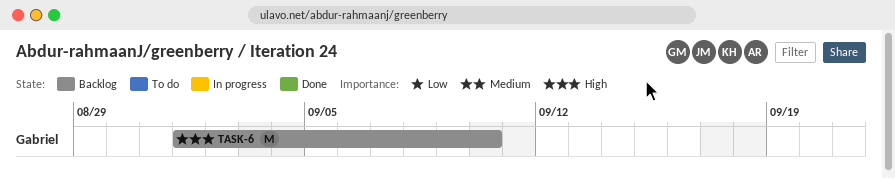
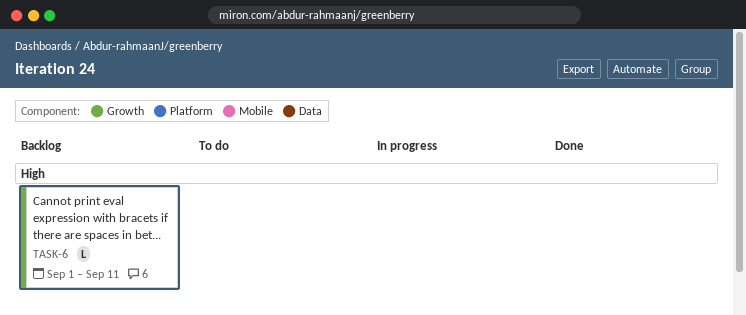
TASK-6, estimate: M -> L
TASK-6, due: Sep 10 -> Sep 11

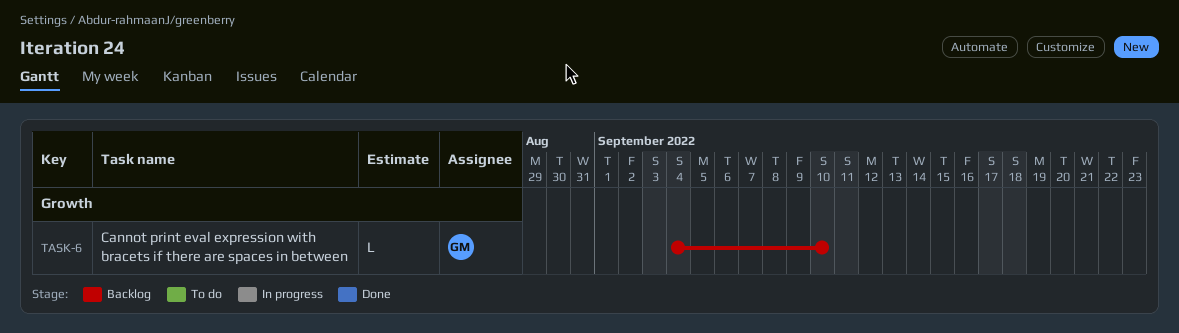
TASK-6, start: Sep 1 -> Sep 4
TASK-6, due: Sep 11 -> Sep 10

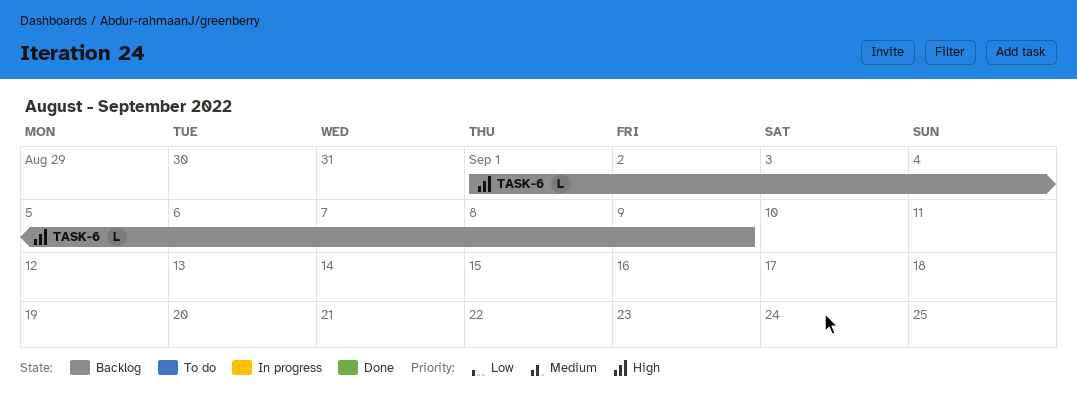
TASK-6, start: Sep 4 -> Sep 1
TASK-6, due: Sep 10 -> Sep 9

